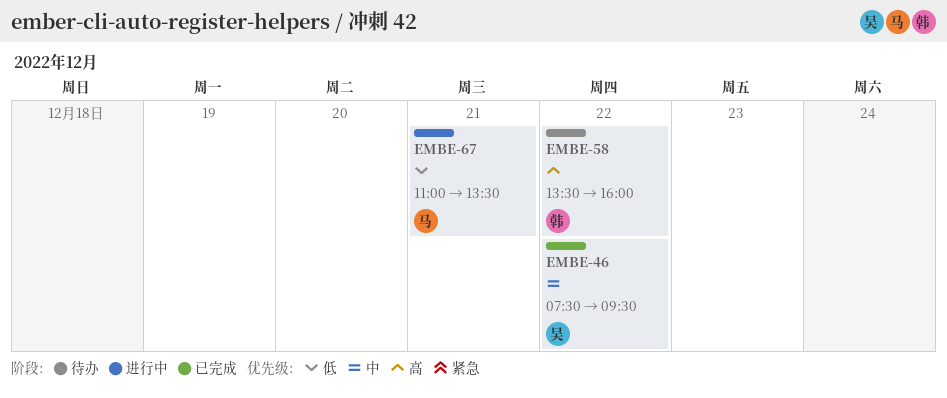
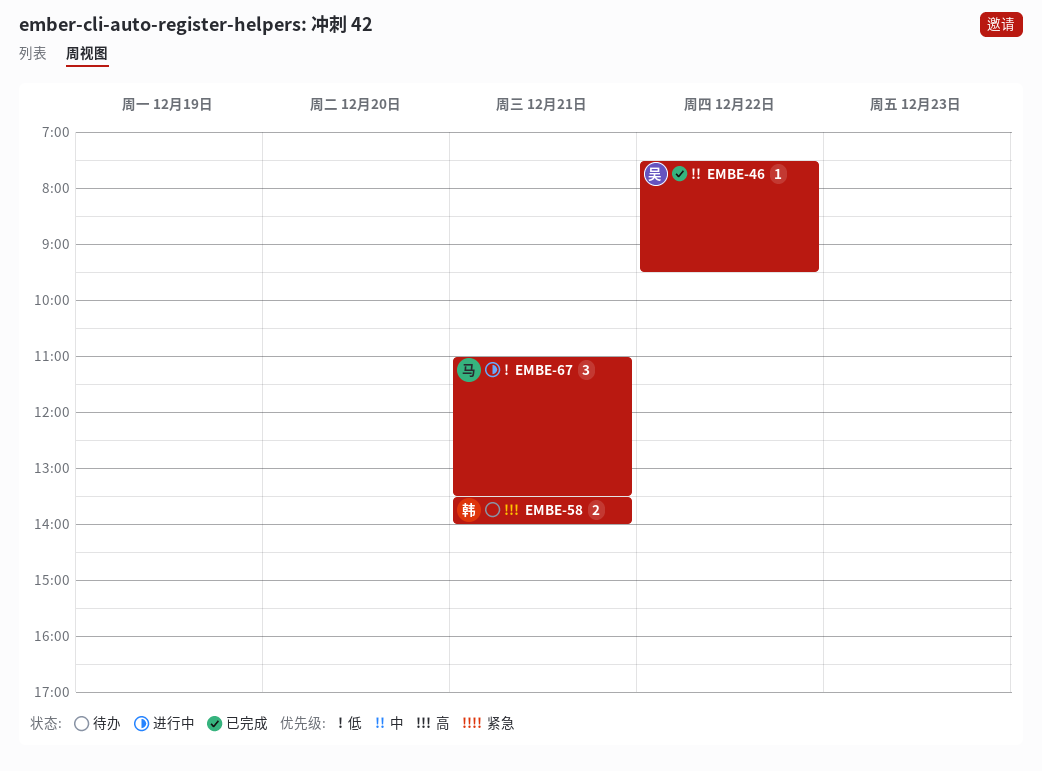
EMBE-58, day: Dec 22 -> Dec 21
EMBE-58, ends: 16:00 -> 14:00

